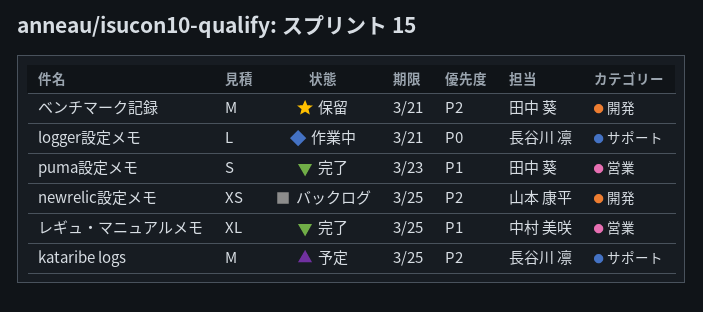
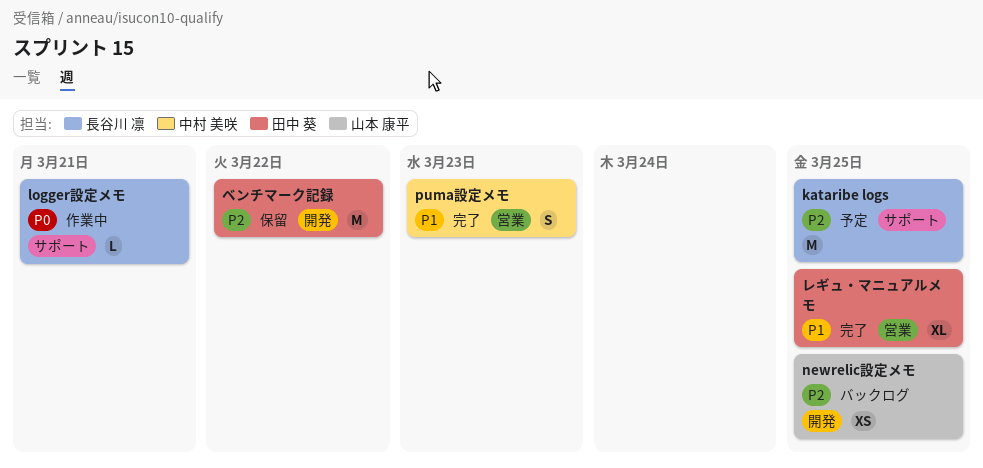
puma設定メモ, owner: 田中 葵 -> 中村 美咲
ベンチマーク記録, due: Mar 21 -> Mar 22
レギュ・マニュアルメモ, owner: 中村 美咲 -> 田中 葵

